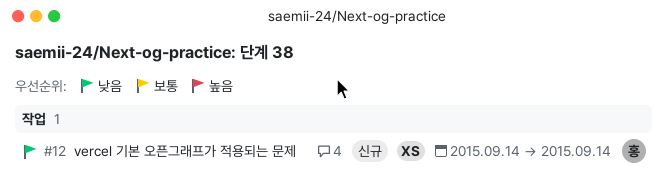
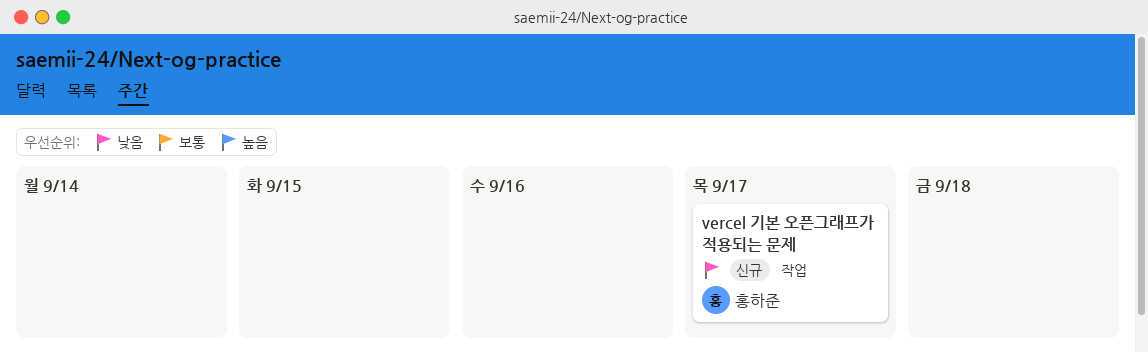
vercel 기본 오픈그래프가 적용되는 문제, due: Sep 14 -> Sep 17

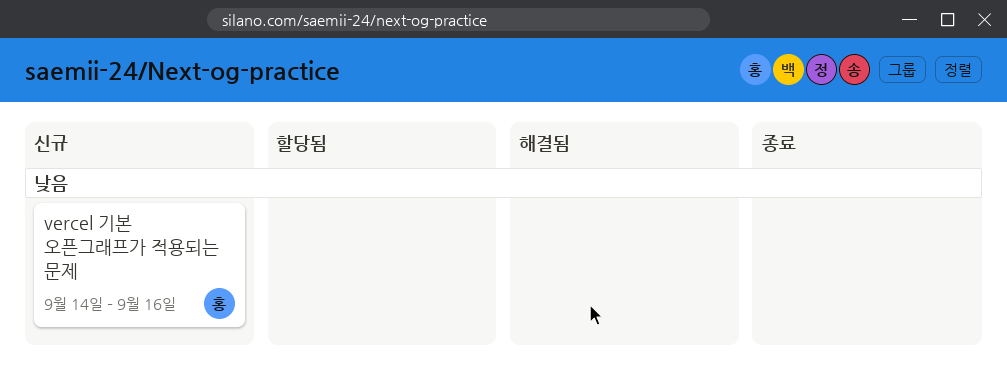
vercel 기본 오픈그래프가 적용되는 문제, due: Sep 17 -> Sep 16

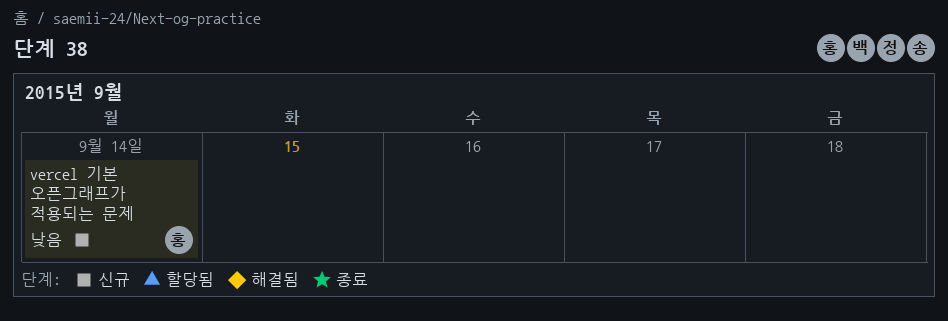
vercel 기본 오픈그래프가 적용되는 문제, due: Sep 16 -> Sep 14

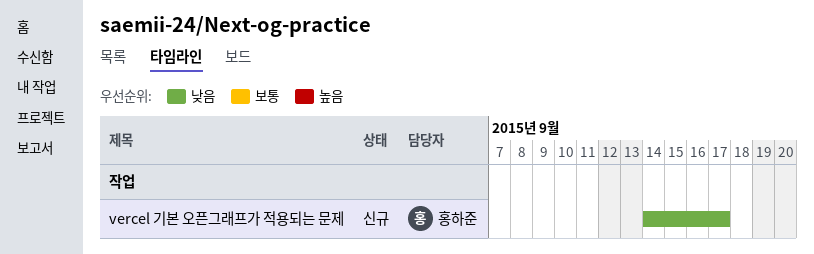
vercel 기본 오픈그래프가 적용되는 문제, due: Sep 14 -> Sep 17

